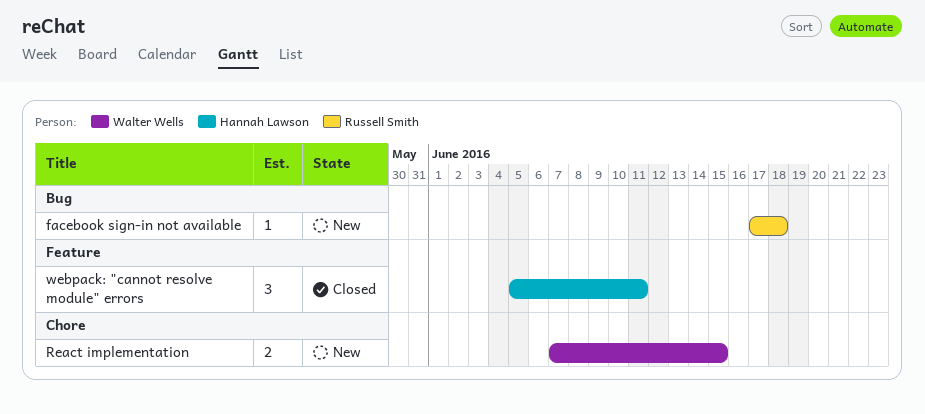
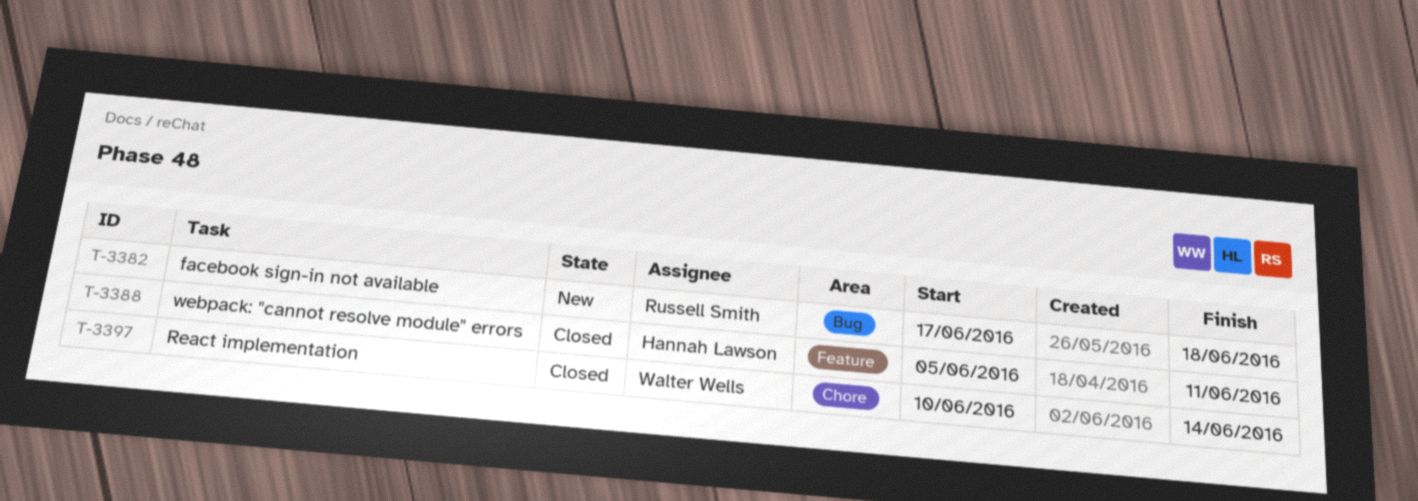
React implementation, status: New -> Closed
React implementation, start: Jun 7 -> Jun 10
React implementation, due: Jun 15 -> Jun 14

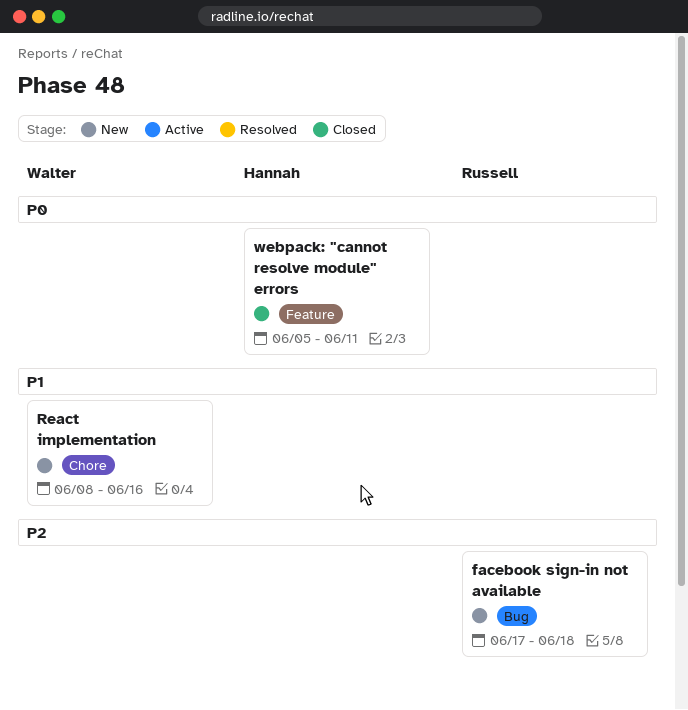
React implementation, status: Closed -> New
React implementation, start: Jun 10 -> Jun 8
React implementation, due: Jun 14 -> Jun 16

